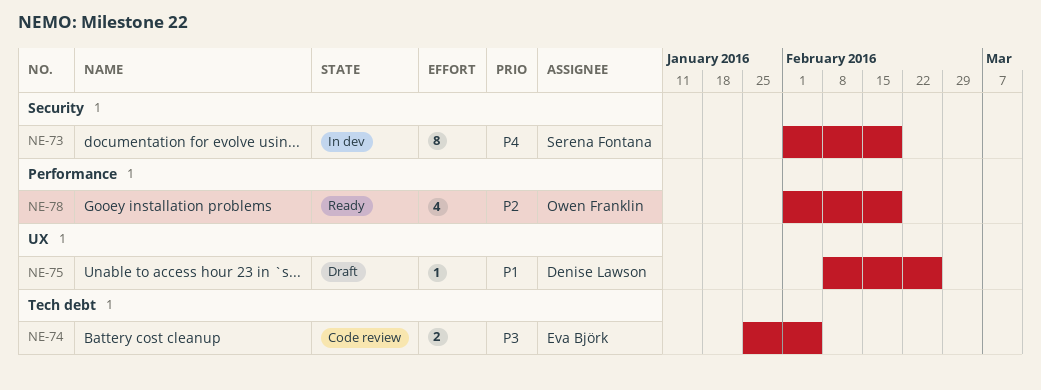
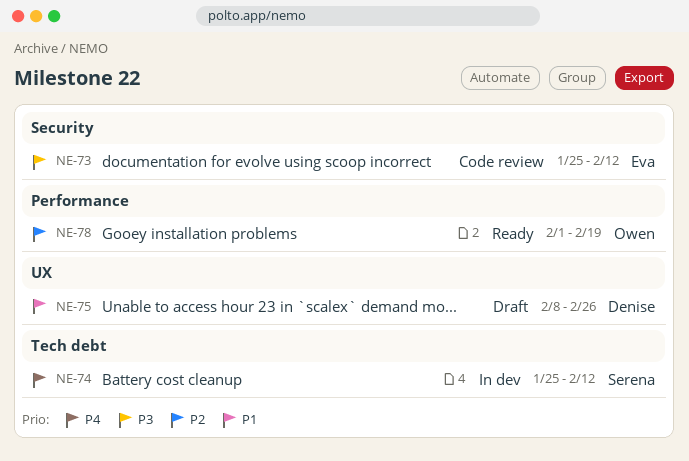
NE-73, status: In dev -> Code review
NE-73, owner: Serena Fontana -> Eva Björk
NE-73, priority: P4 -> P3
NE-73, start: Feb 1 -> Jan 25
NE-73, due: Feb 19 -> Feb 12
NE-74, status: Code review -> In dev
NE-74, owner: Eva Björk -> Serena Fontana
NE-74, priority: P3 -> P4
NE-74, due: Feb 5 -> Feb 12

